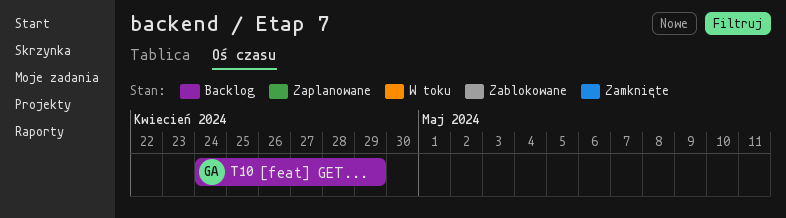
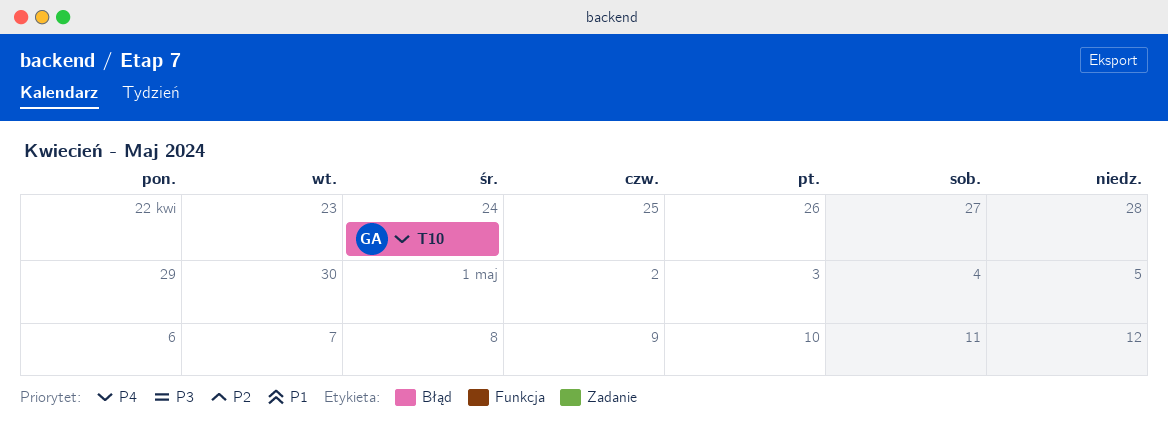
T10, due: Apr 29 -> Apr 24

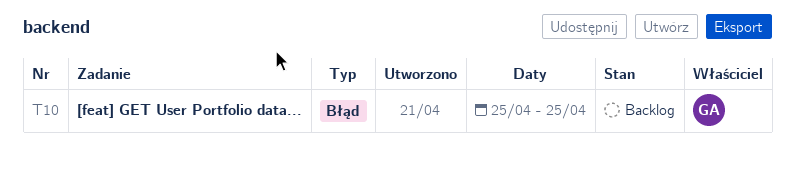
T10, start: Apr 24 -> Apr 25
T10, due: Apr 24 -> Apr 25

